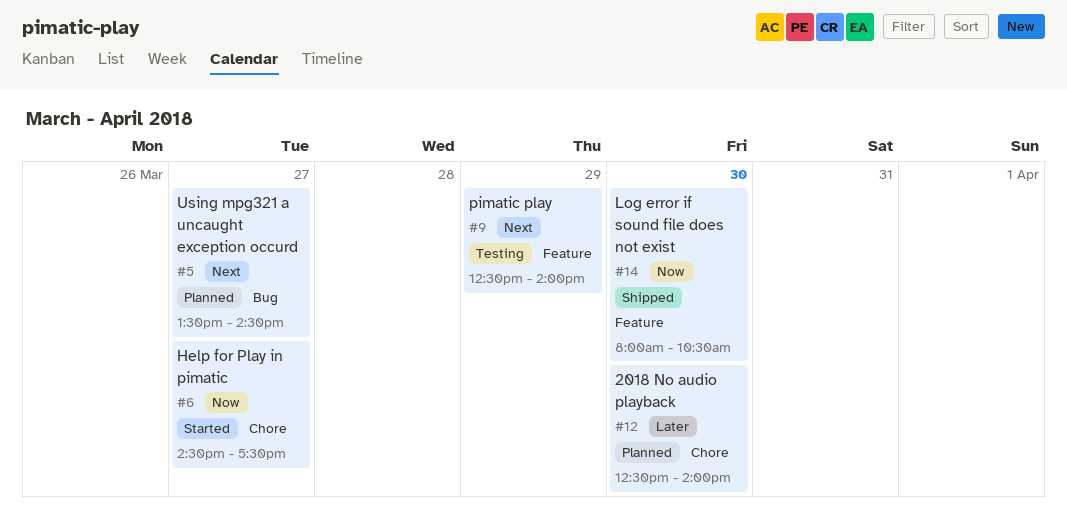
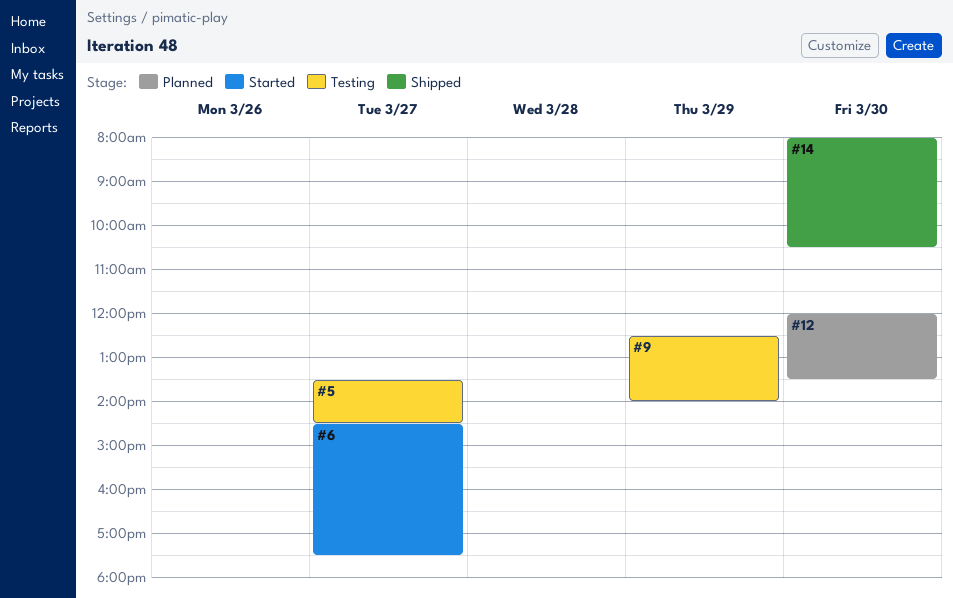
#5, status: Planned -> Testing
#12, begins: 12:30 -> 12:00
#12, ends: 14:00 -> 13:30

